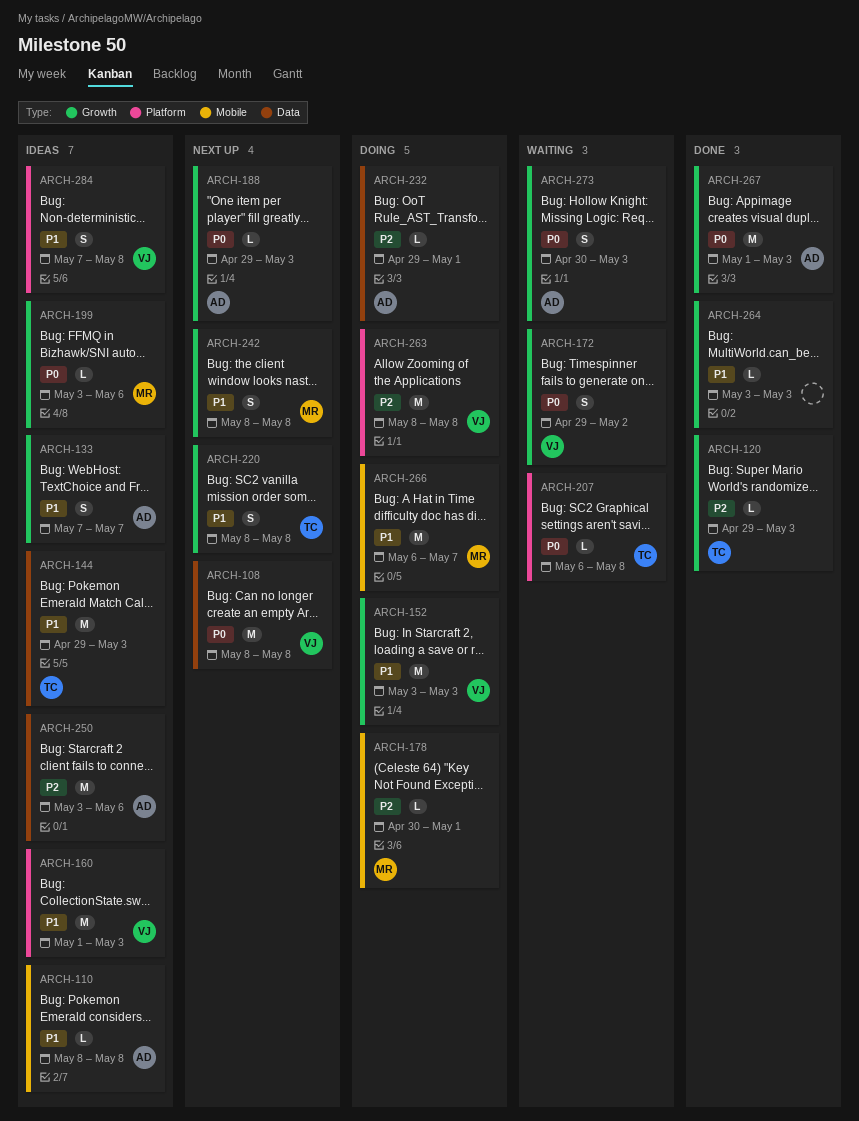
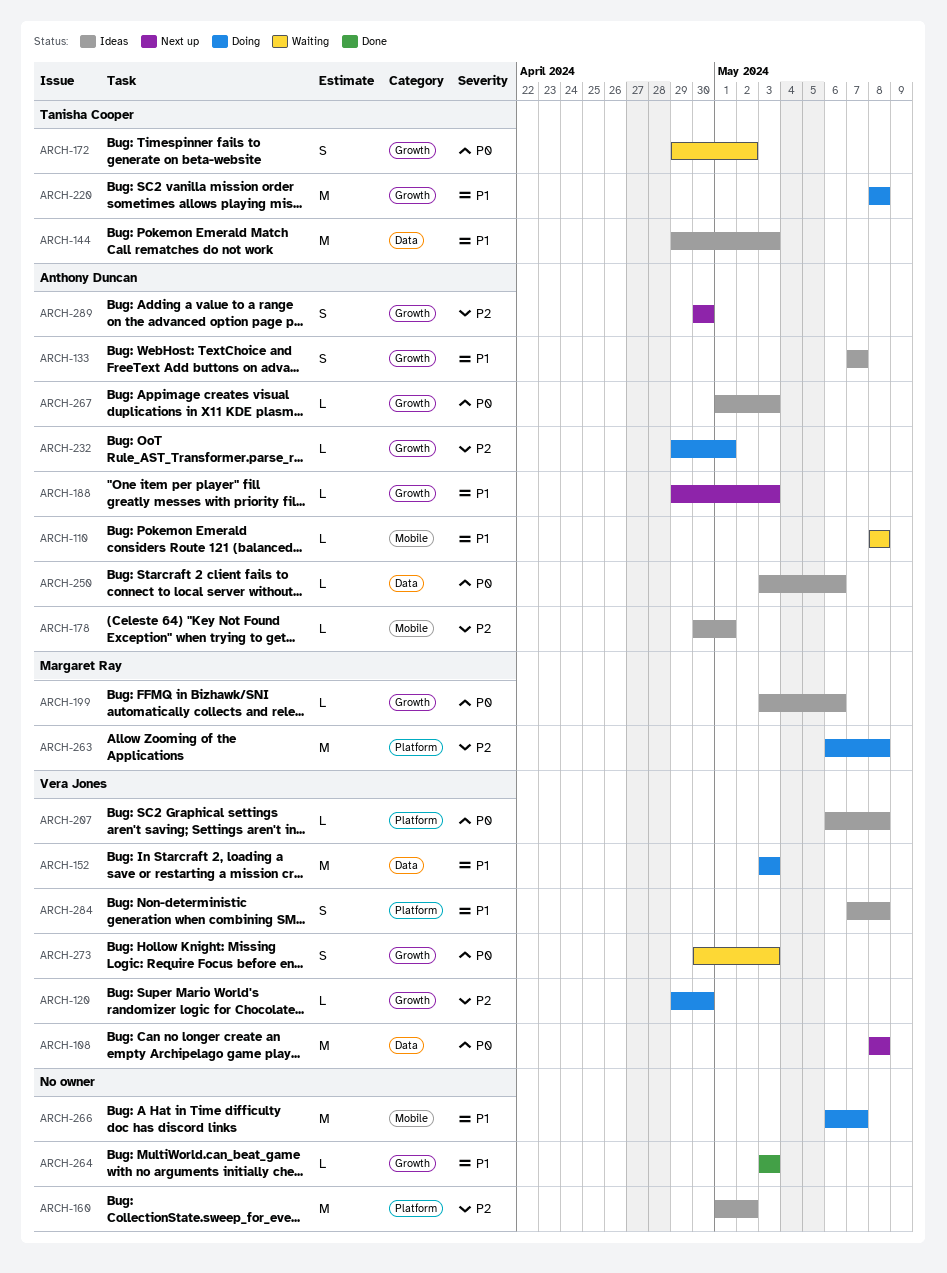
ARCH-110, status: Ideas -> Waiting
ARCH-120, status: Done -> Doing
ARCH-120, owner: Tanisha Cooper -> Vera Jones
ARCH-120, due: May 3 -> Apr 30
ARCH-152, label: Growth -> Data
ARCH-160, owner: Vera Jones -> none
ARCH-160, priority: P1 -> P2
ARCH-160, due: May 3 -> May 2
ARCH-172, owner: Vera Jones -> Tanisha Cooper
ARCH-178, status: Doing -> Ideas
ARCH-178, owner: Margaret Ray -> Anthony Duncan
ARCH-188, priority: P0 -> P1
ARCH-207, status: Waiting -> Ideas
ARCH-207, owner: Tanisha Cooper -> Vera Jones
ARCH-220, status: Next up -> Doing
ARCH-220, estimate: S -> M
ARCH-232, label: Data -> Growth
ARCH-242: present -> none
ARCH-250, priority: P2 -> P0
ARCH-250, estimate: M -> L
ARCH-263, owner: Vera Jones -> Margaret Ray
ARCH-263, start: May 8 -> May 6
ARCH-266, owner: Margaret Ray -> none
ARCH-267, status: Done -> Ideas
ARCH-267, estimate: M -> L
ARCH-273, owner: Anthony Duncan -> Vera Jones
ARCH-289: none -> present

